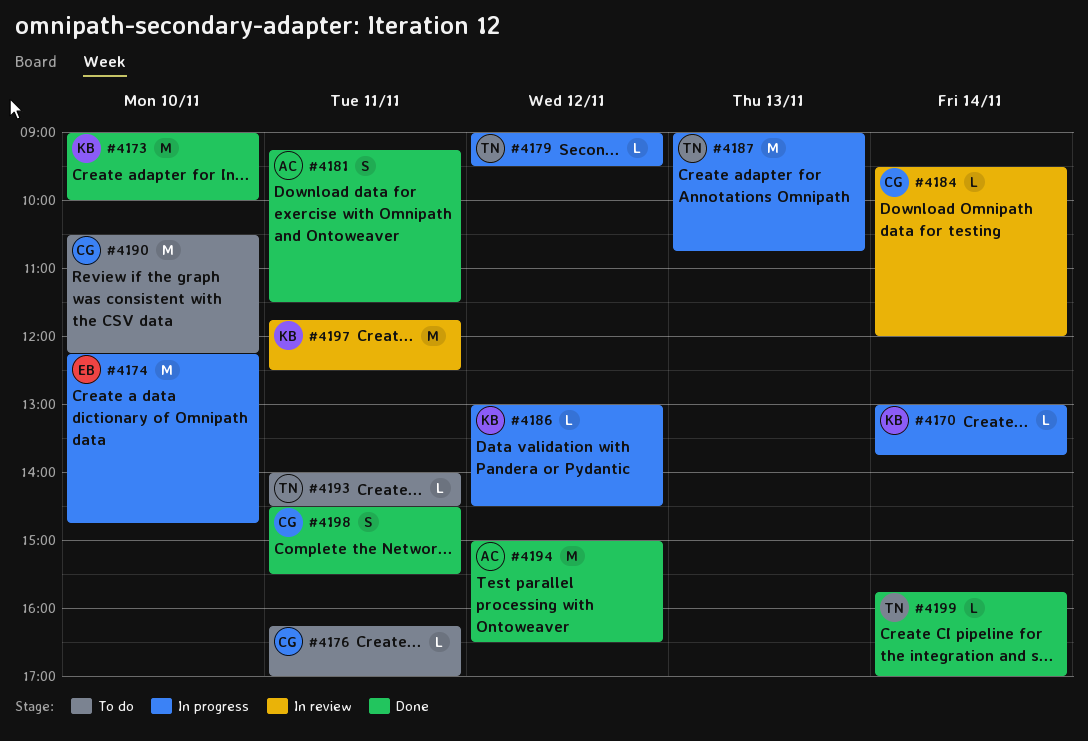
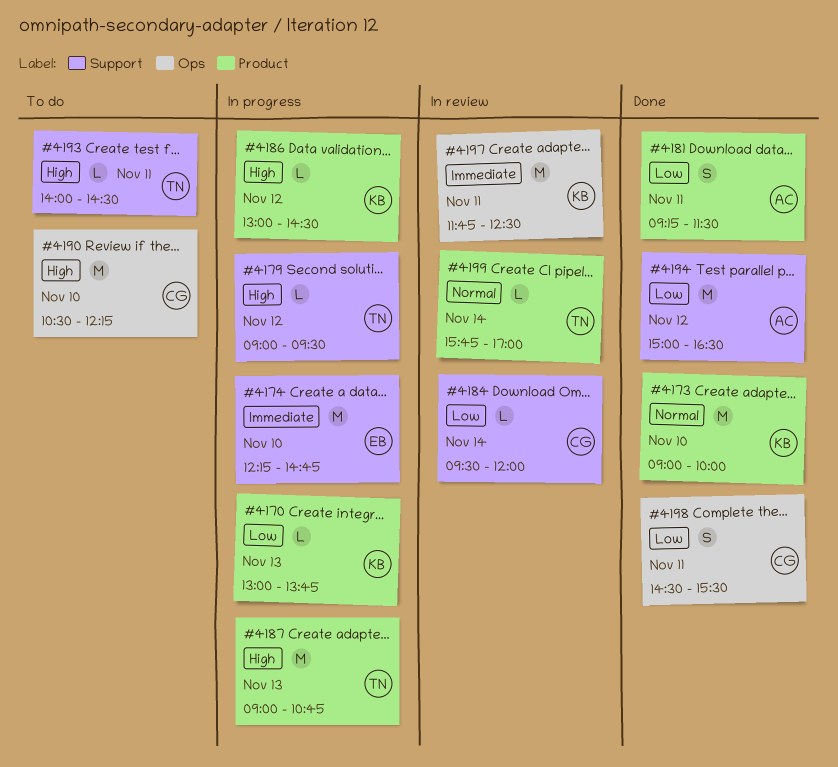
#4170, day: Nov 14 -> Nov 13
#4176: present -> none
#4199, status: Done -> In review

